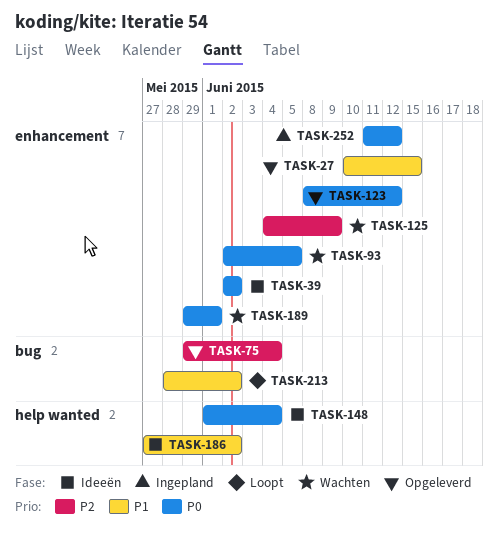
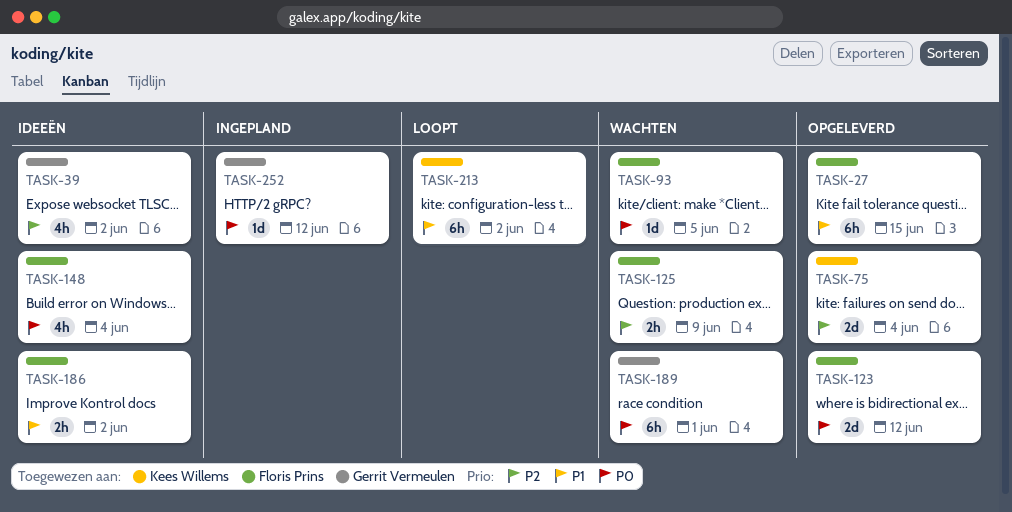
TASK-39, priority: P0 -> P2

